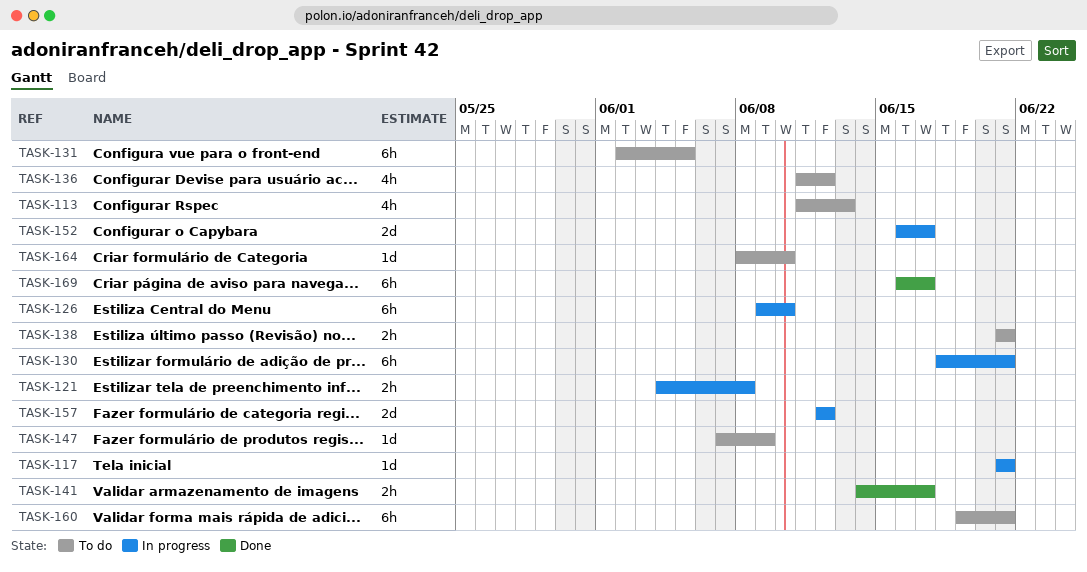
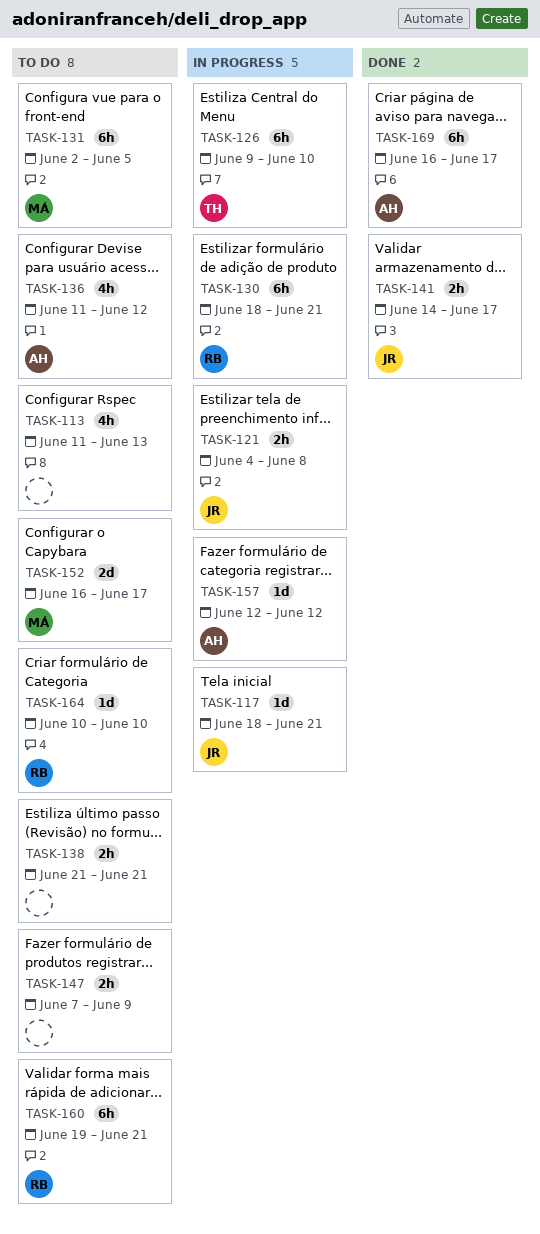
TASK-117, start: Jun 21 -> Jun 18
TASK-147, estimate: 1d -> 2h
TASK-152, status: In progress -> To do
TASK-157, estimate: 2d -> 1d
TASK-164, start: Jun 8 -> Jun 10

